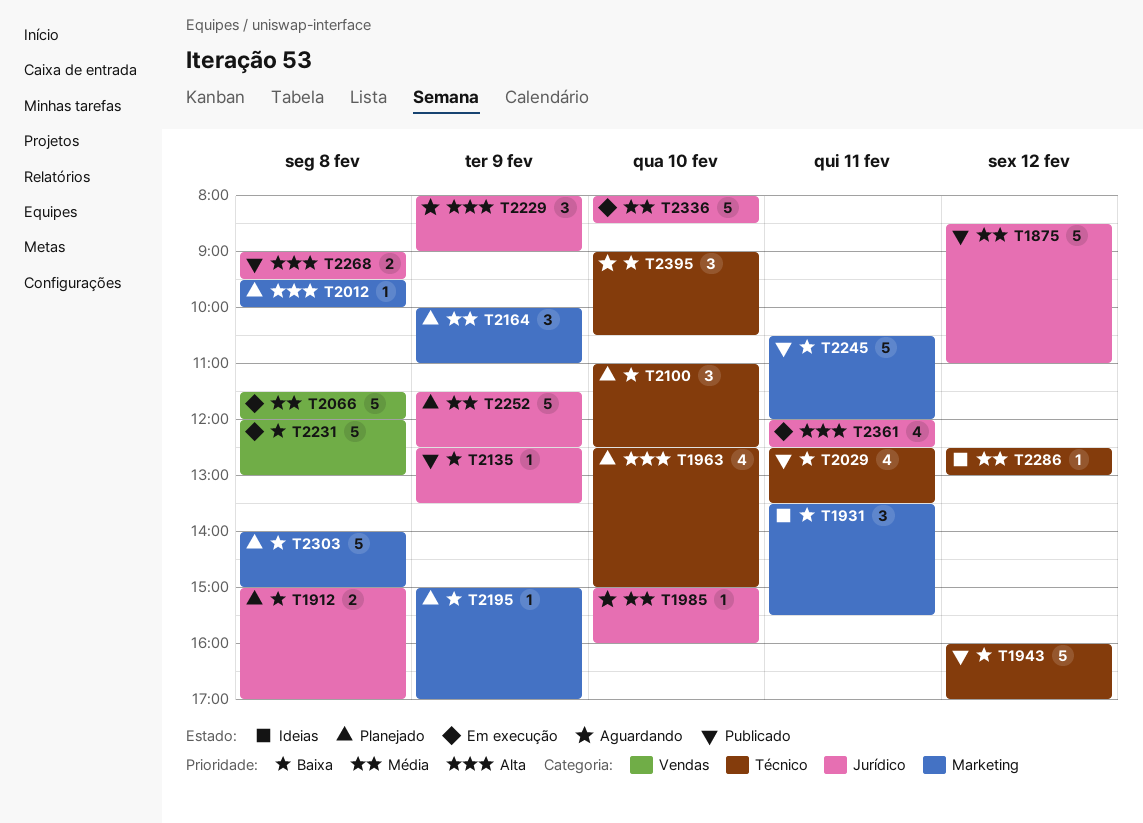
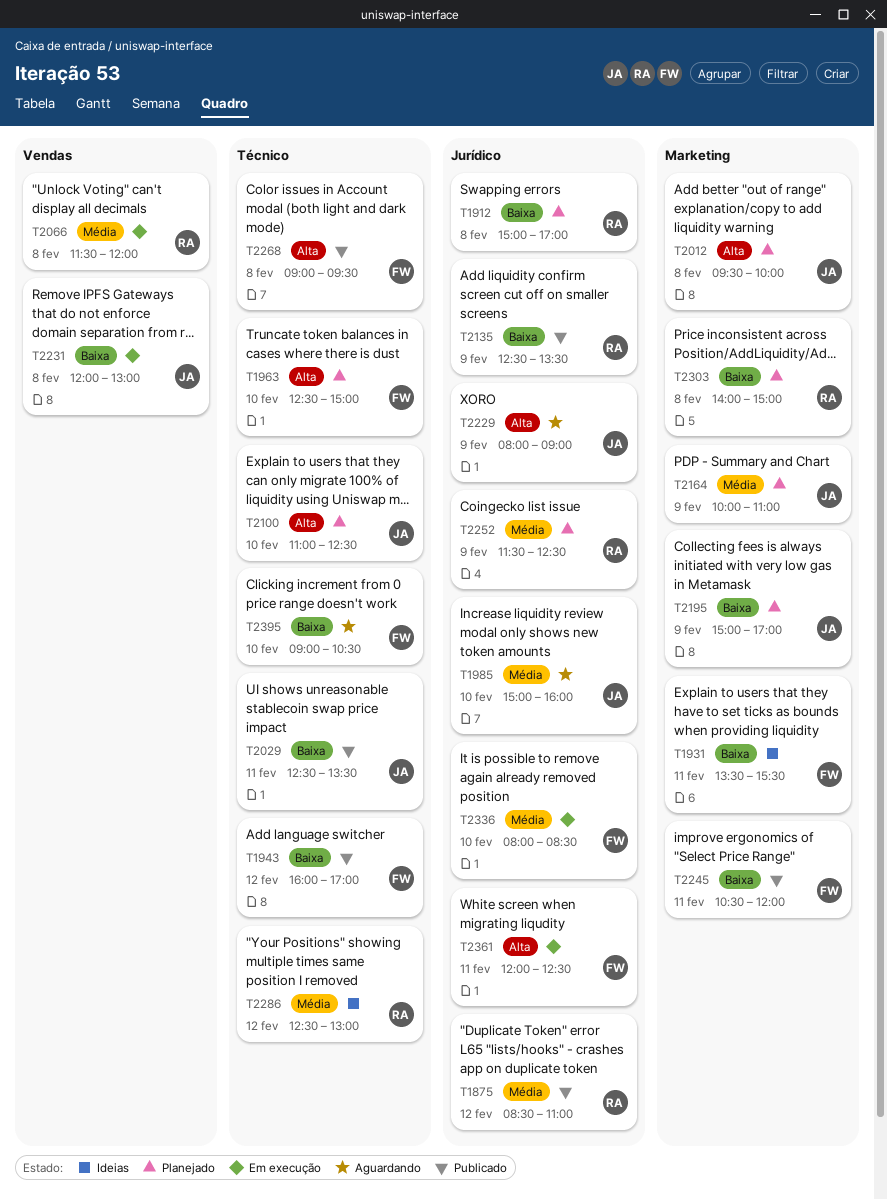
T2100, priority: Baixa -> Alta
T2268, label: Jurídico -> Técnico

